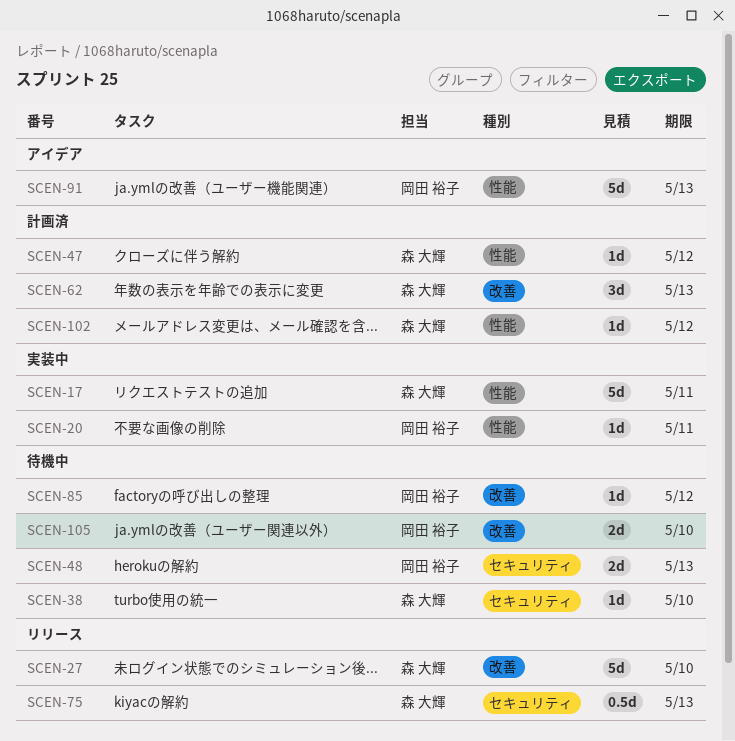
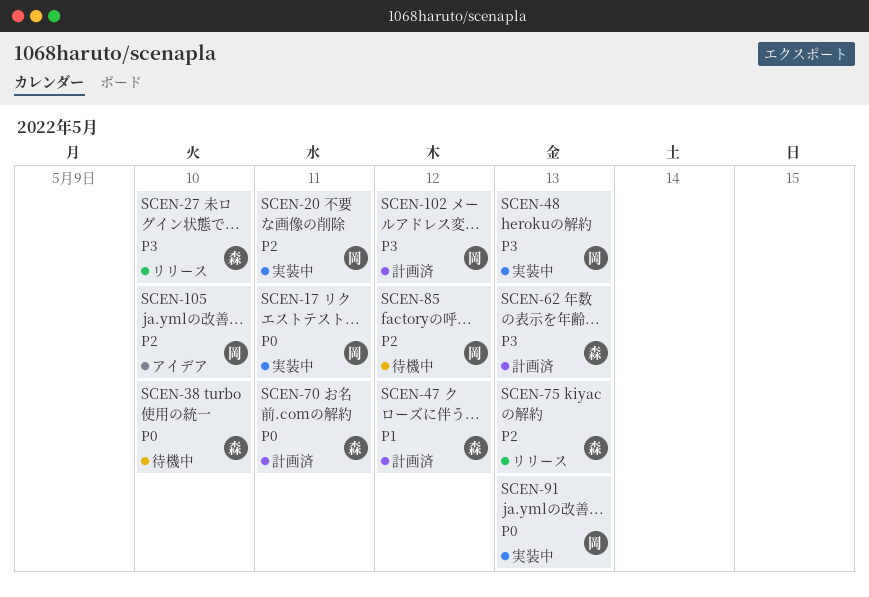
SCEN-17, owner: 森 大輝 -> 岡田 裕子
SCEN-48, status: 待機中 -> 実装中
SCEN-70: none -> present
SCEN-91, status: アイデア -> 実装中
SCEN-102, owner: 森 大輝 -> 岡田 裕子
SCEN-105, status: 待機中 -> アイデア

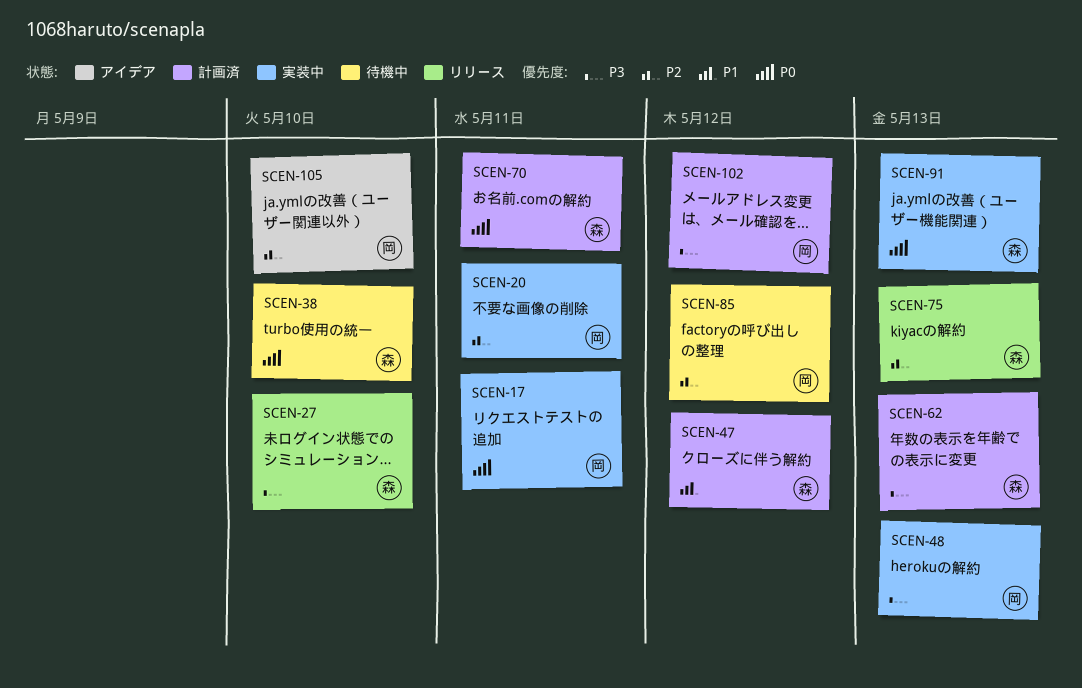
SCEN-91, owner: 岡 -> 森

